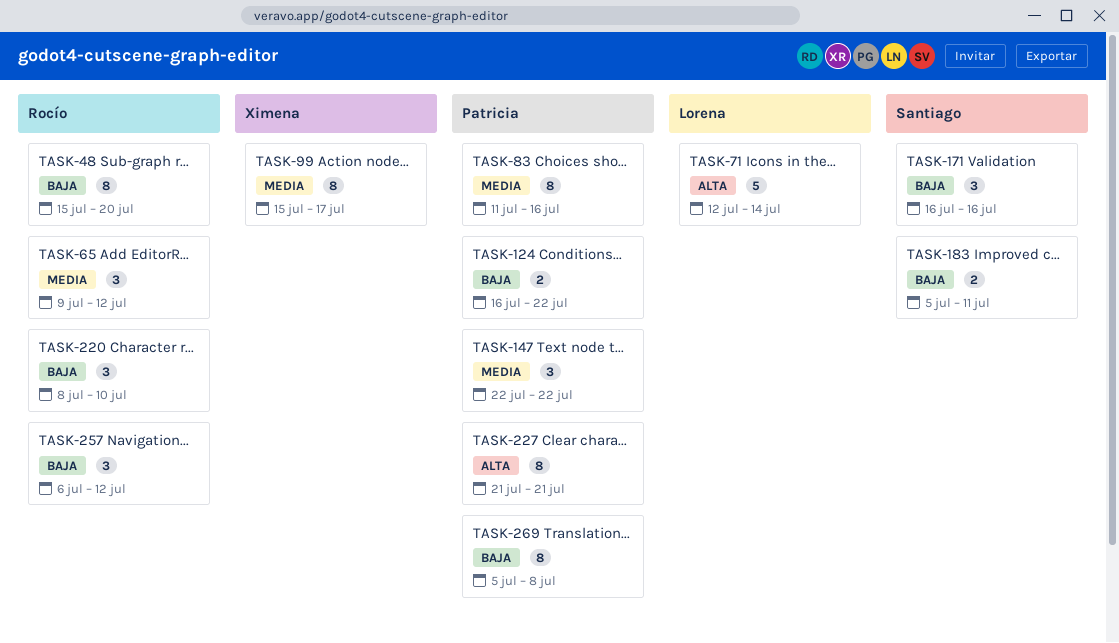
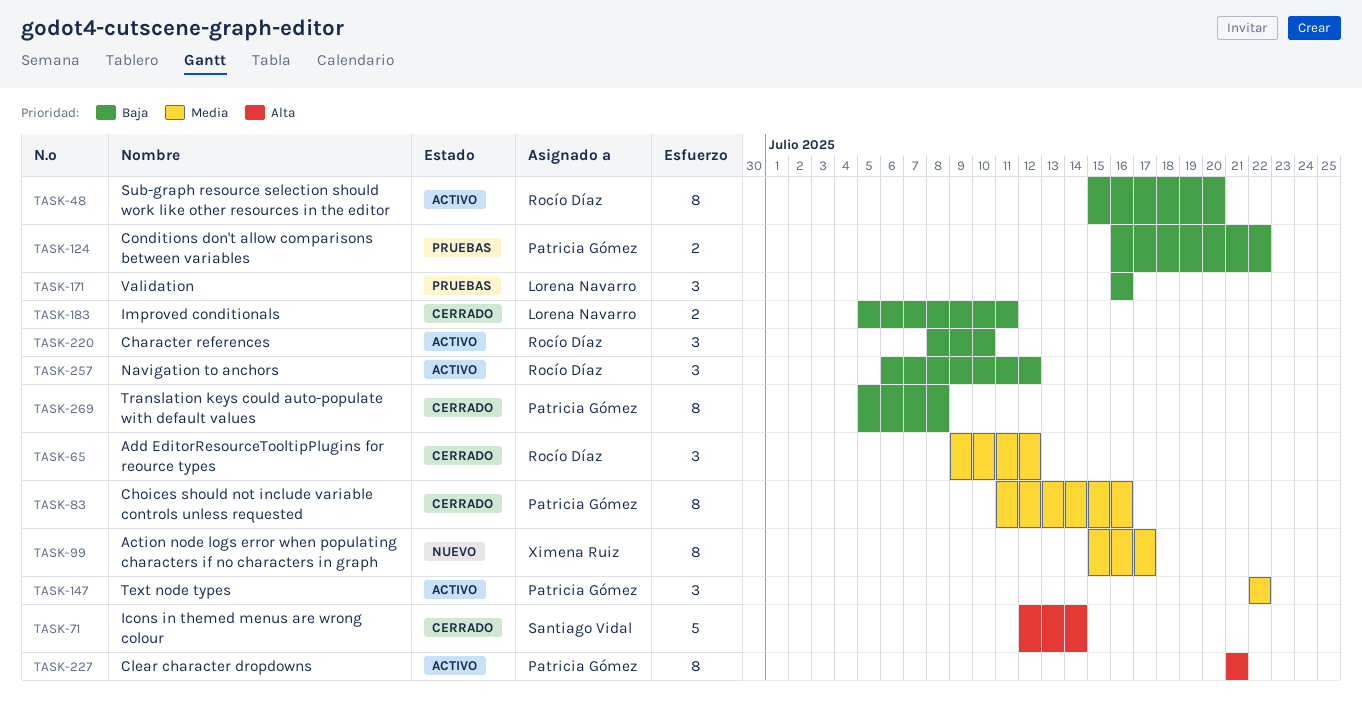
TASK-71, owner: Lorena Navarro -> Santiago Vidal
TASK-171, owner: Santiago Vidal -> Lorena Navarro
TASK-183, owner: Santiago Vidal -> Lorena Navarro

